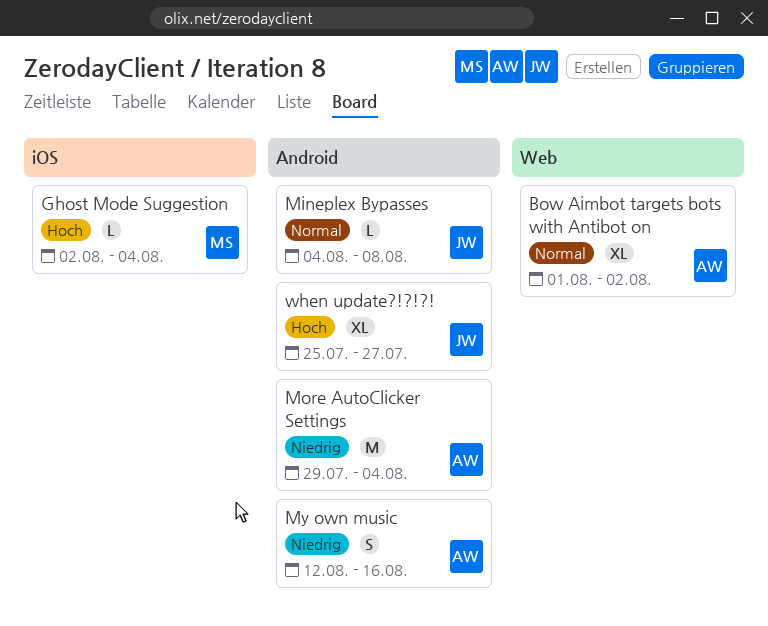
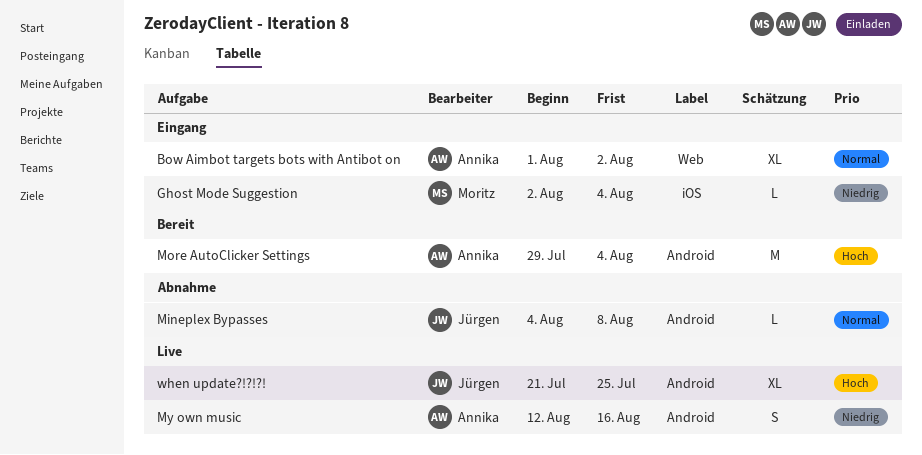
Ghost Mode Suggestion, priority: Hoch -> Niedrig
More AutoClicker Settings, priority: Niedrig -> Hoch
when update?!?!?!, start: Jul 25 -> Jul 21
when update?!?!?!, due: Jul 27 -> Jul 25

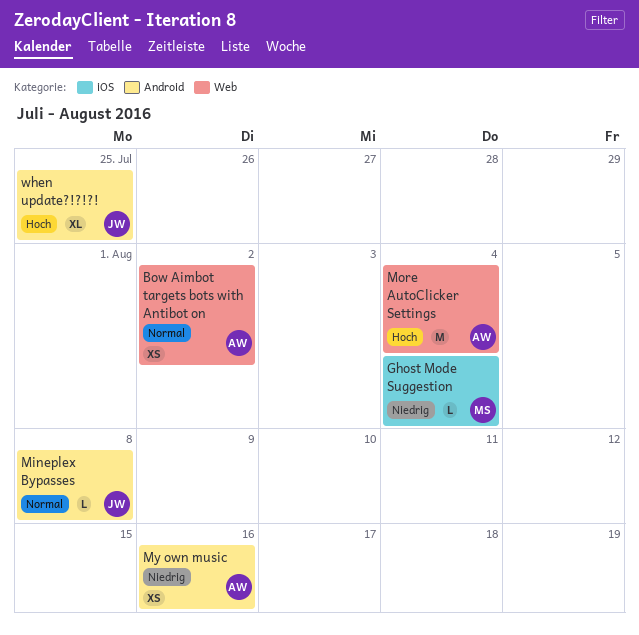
Bow Aimbot targets bots with Antibot on, estimate: XL -> XS
More AutoClicker Settings, label: Android -> Web
My own music, estimate: S -> XS

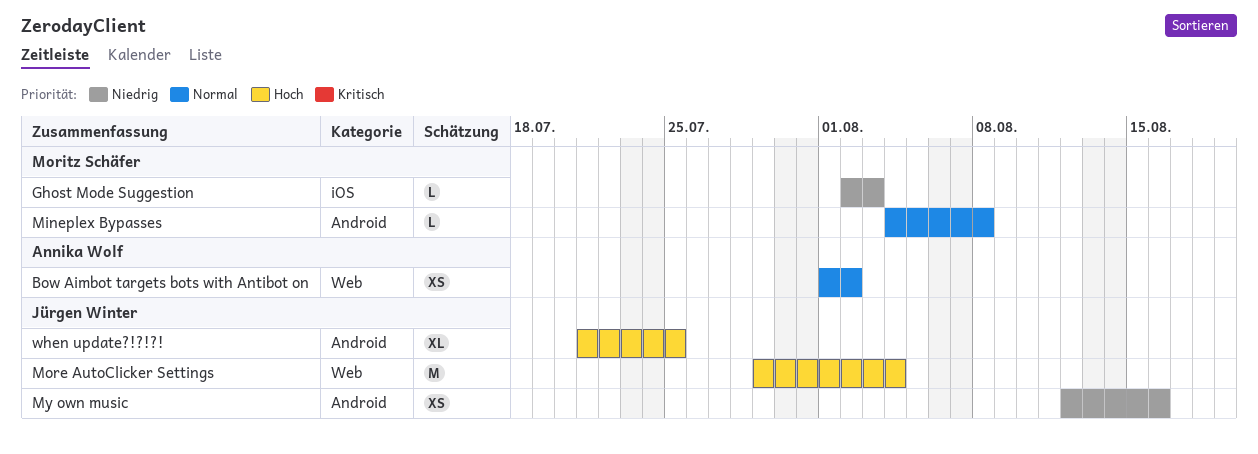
Ghost Mode Suggestion, due: Aug 4 -> Aug 3
Mineplex Bypasses, owner: Jürgen Winter -> Moritz Schäfer
More AutoClicker Settings, owner: Annika Wolf -> Jürgen Winter
My own music, owner: Annika Wolf -> Jürgen Winter

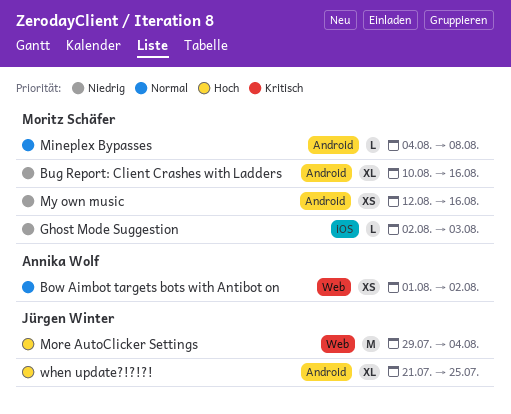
Bug Report: Client Crashes with Ladders: none -> present
My own music, owner: Jürgen Winter -> Moritz Schäfer

